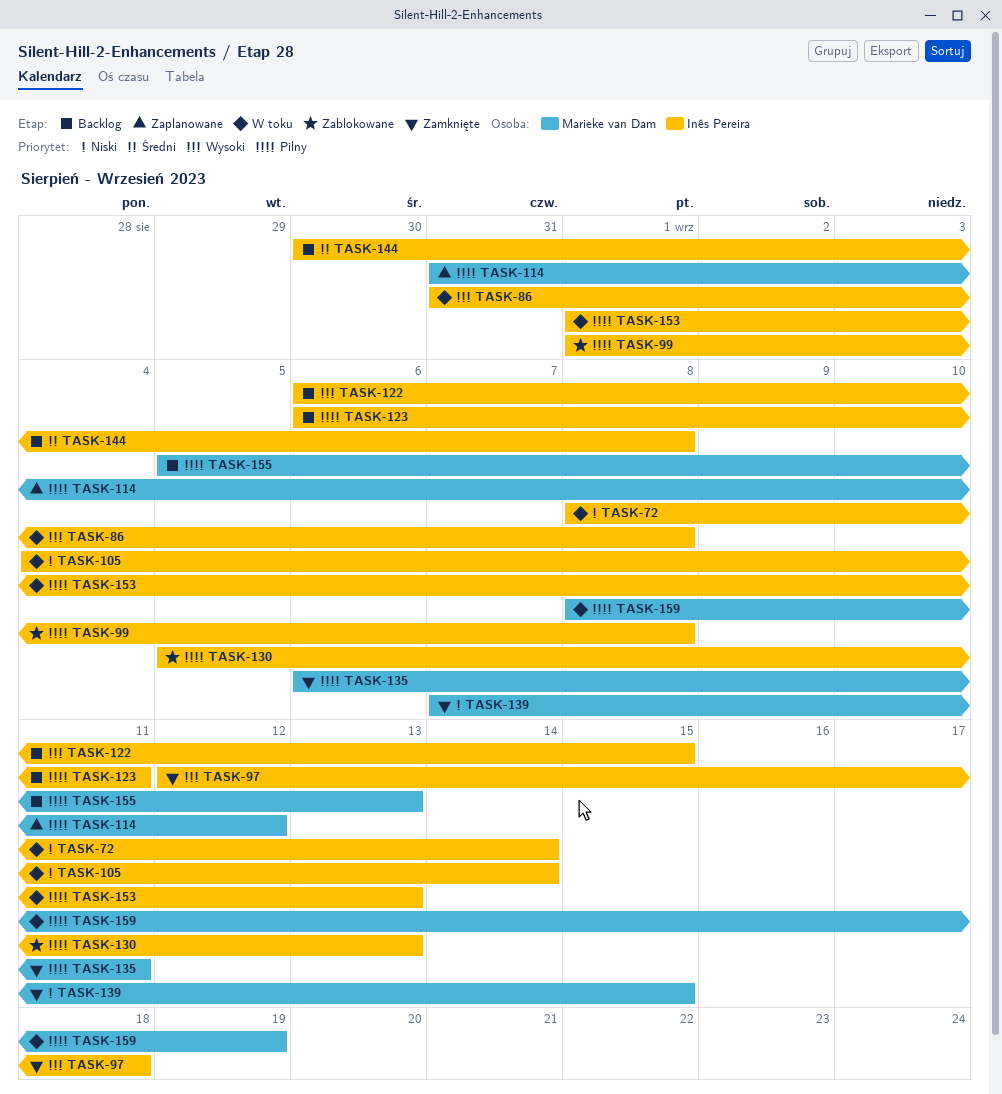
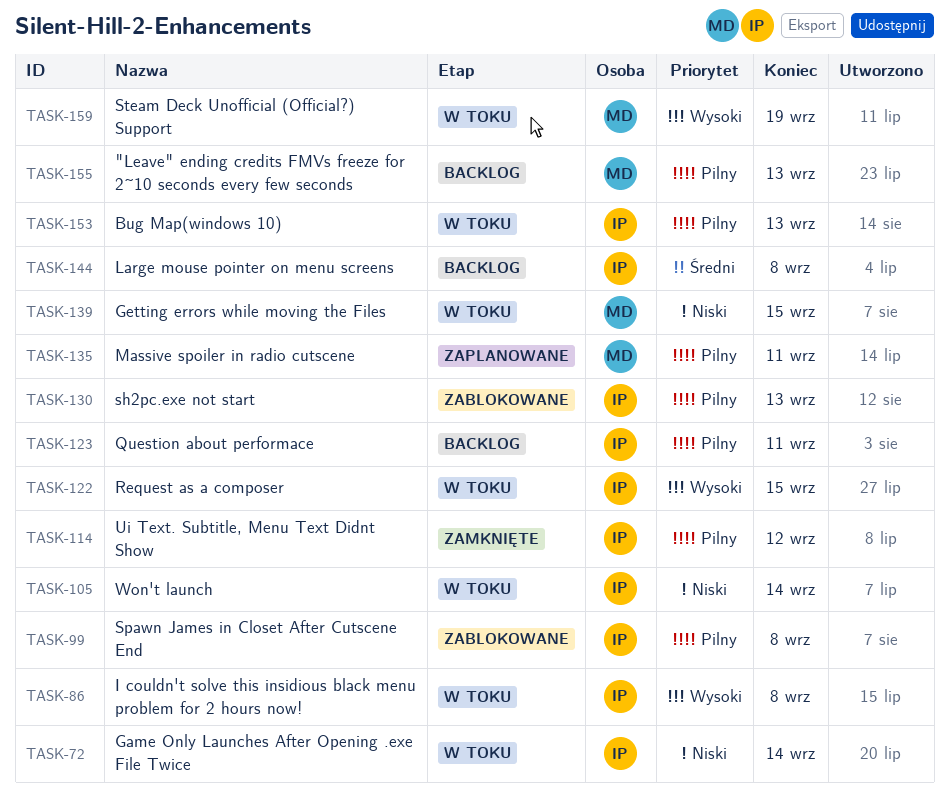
TASK-97: present -> none
TASK-114, status: Zaplanowane -> Zamknięte
TASK-114, owner: Marieke van Dam -> Inês Pereira
TASK-122, status: Backlog -> W toku
TASK-135, status: Zamknięte -> Zaplanowane
TASK-139, status: Zamknięte -> W toku
TASK-159, priority: Pilny -> Wysoki

